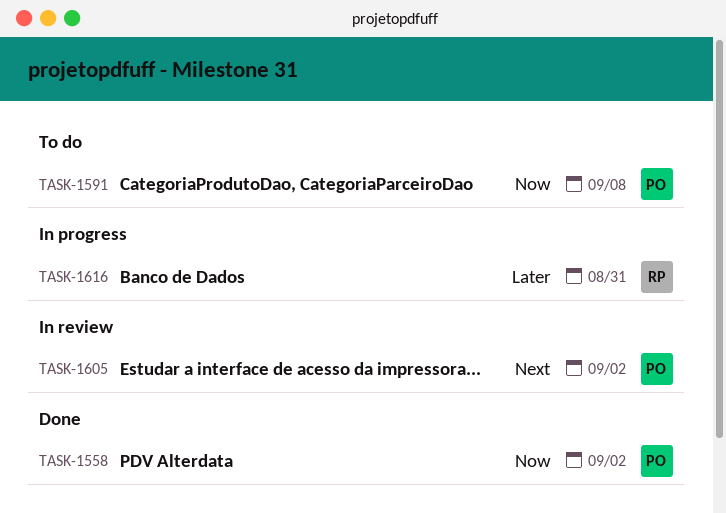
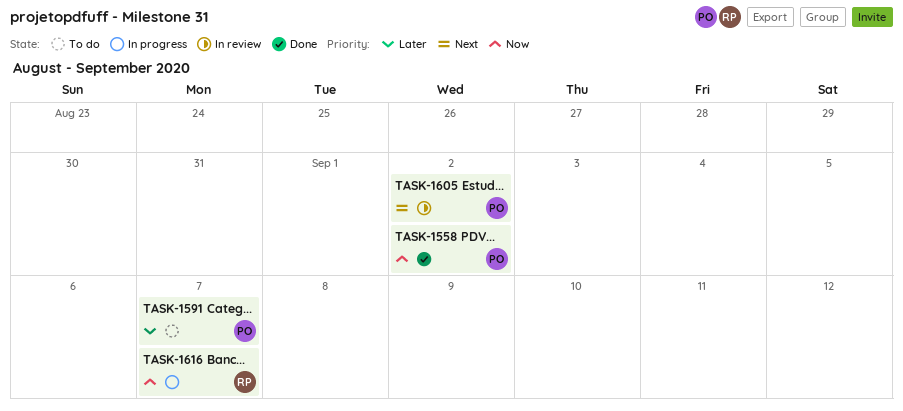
TASK-1591, priority: Now -> Later
TASK-1591, due: Sep 8 -> Sep 7
TASK-1616, priority: Later -> Now
TASK-1616, due: Aug 31 -> Sep 7

